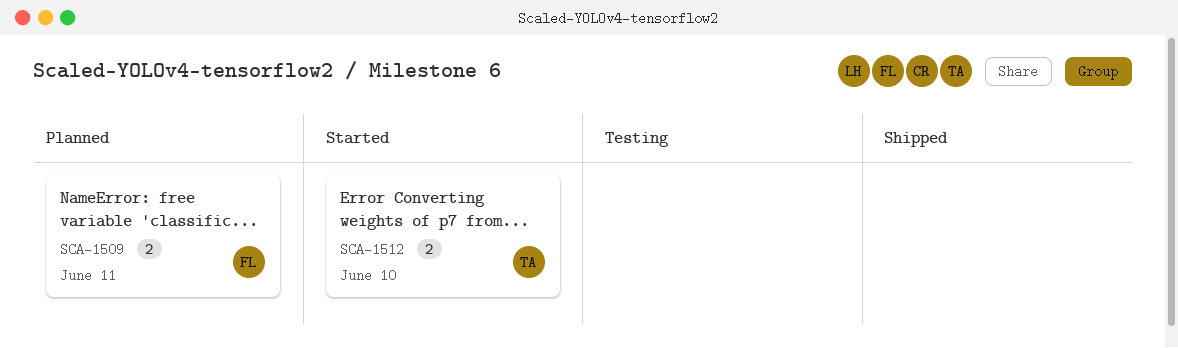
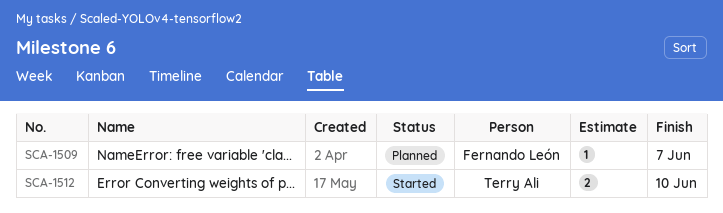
SCA-1509, estimate: 2 -> 1
SCA-1509, due: Jun 11 -> Jun 7

